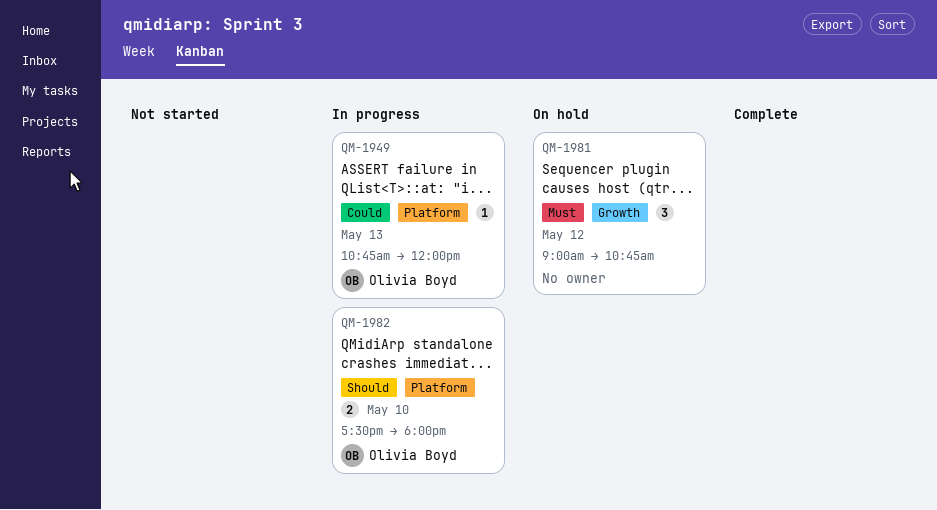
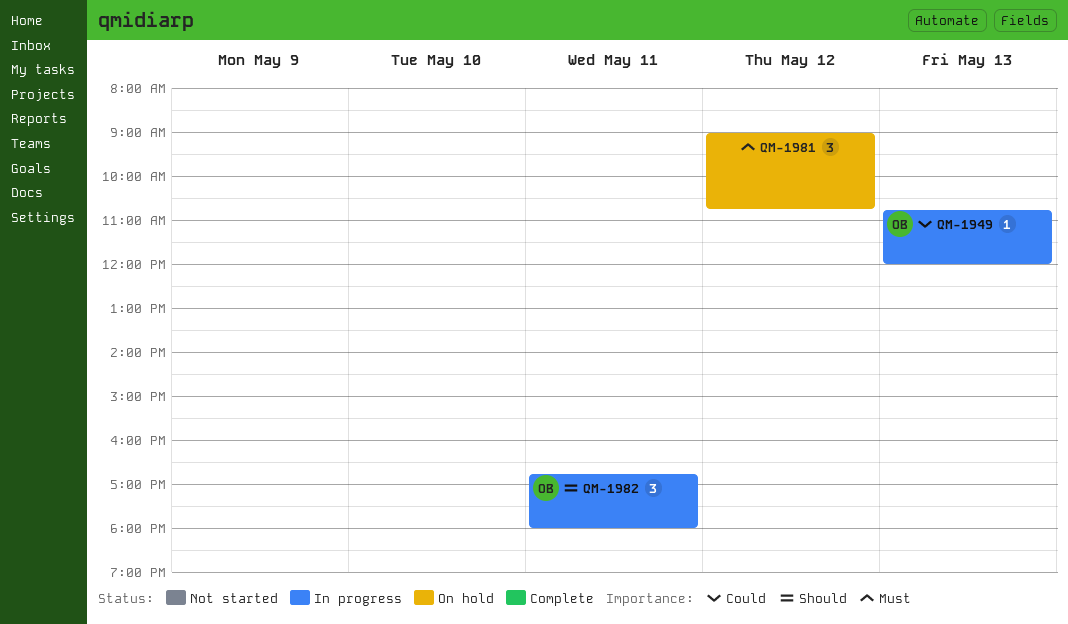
QM-1982, estimate: 2 -> 3
QM-1982, day: May 10 -> May 11
QM-1982, begins: 17:30 -> 16:45

